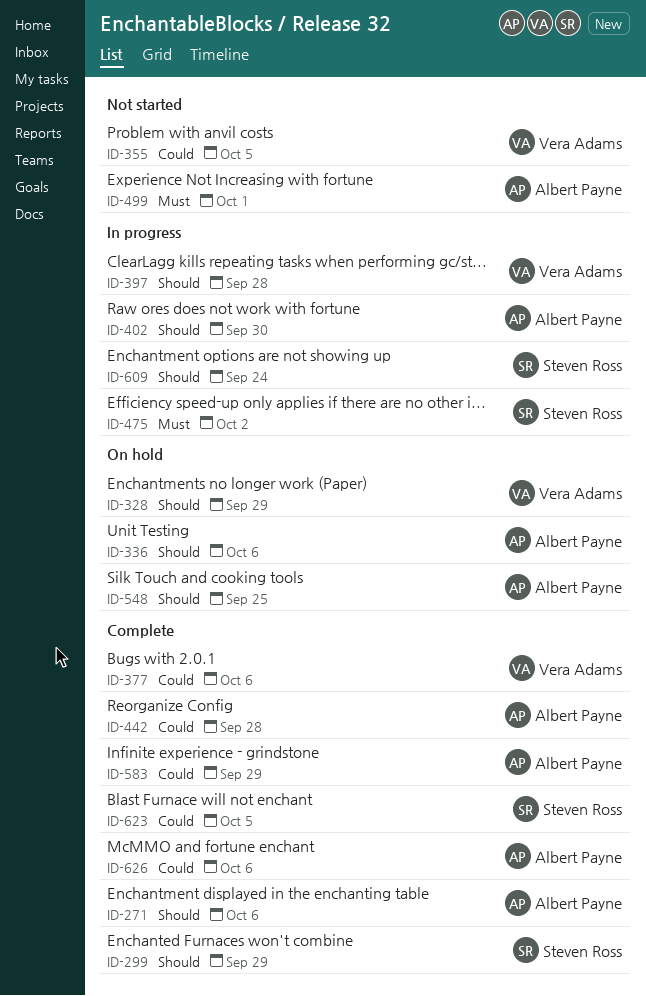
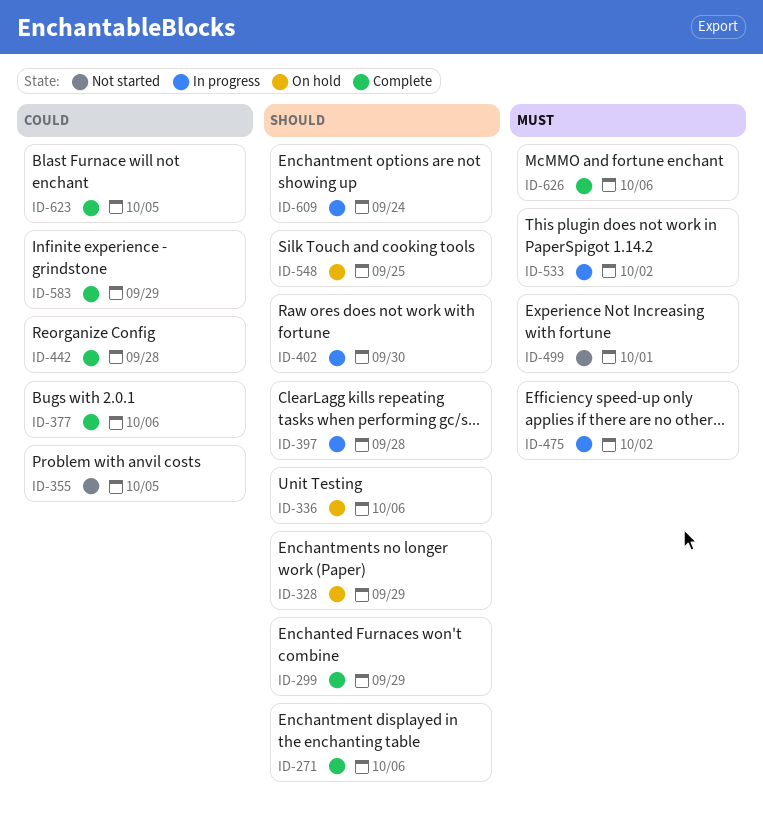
ID-533: none -> present
ID-626, priority: Could -> Must

